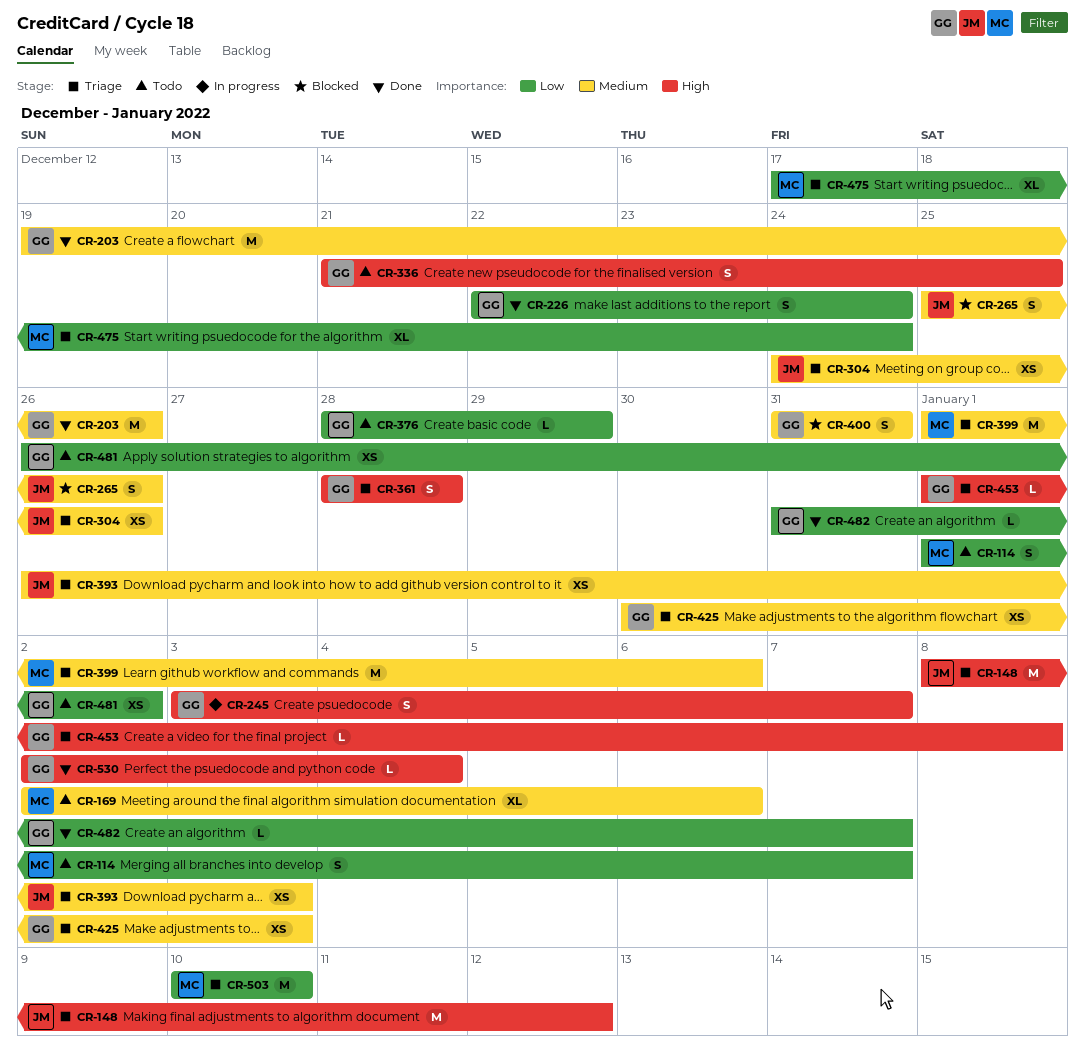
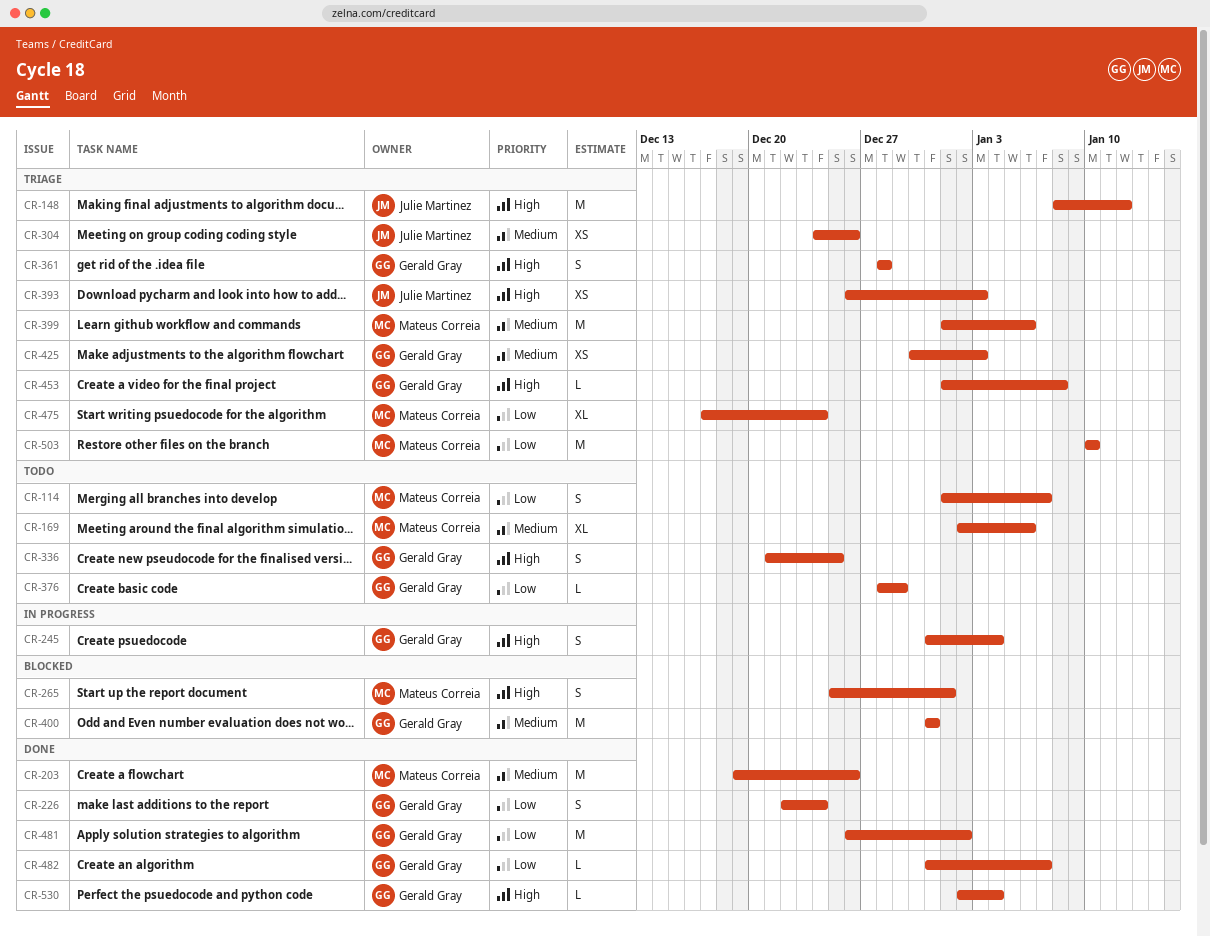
CR-203, owner: Gerald Gray -> Mateus Correia
CR-245, start: Jan 3 -> Dec 31
CR-245, due: Jan 7 -> Jan 4
CR-265, owner: Julie Martinez -> Mateus Correia
CR-265, priority: Medium -> High
CR-265, due: Dec 26 -> Jan 1
CR-393, priority: Medium -> High
CR-400, estimate: S -> M
CR-481, status: Todo -> Done
CR-481, estimate: XS -> M

